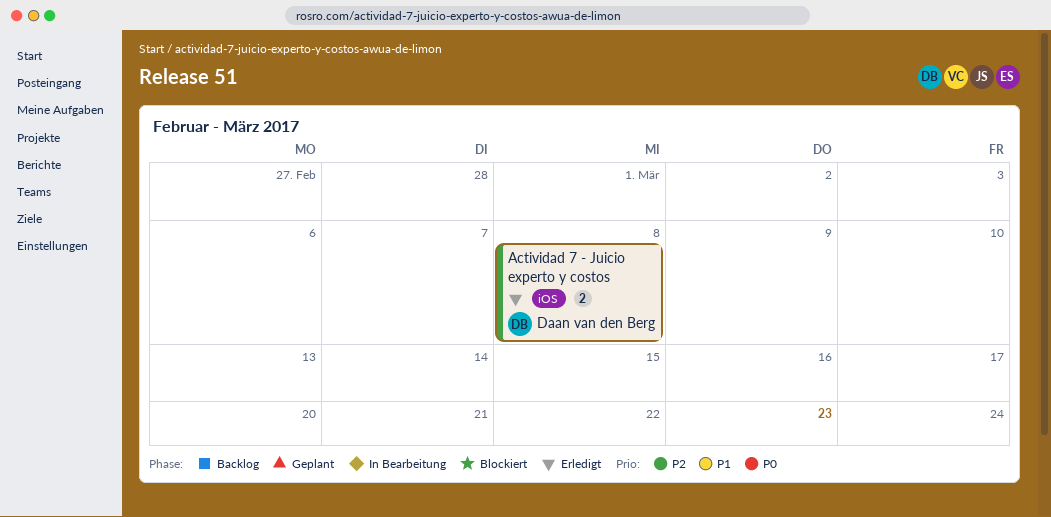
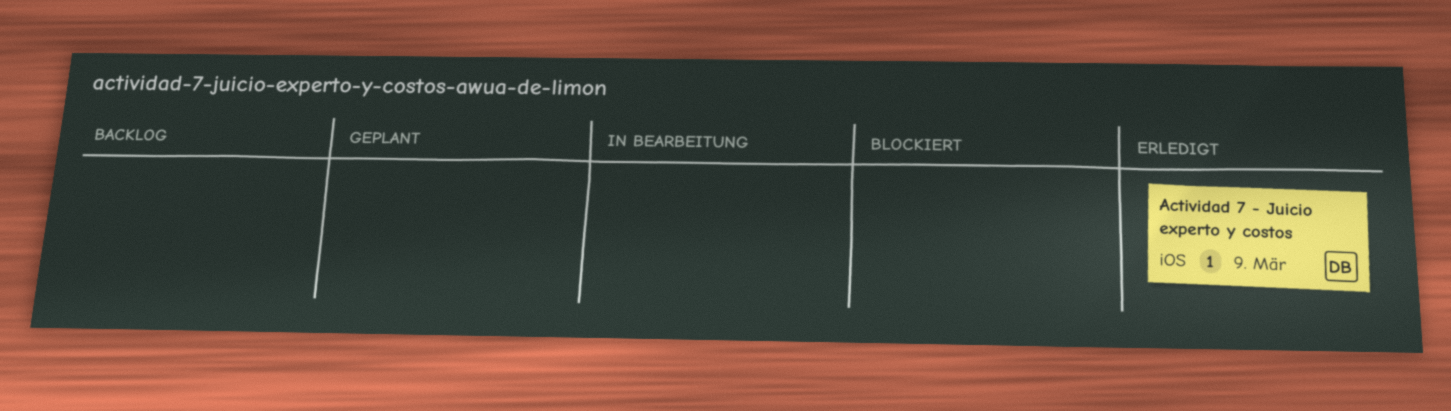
Actividad 7 - Juicio experto y costos, estimate: 2 -> 1
Actividad 7 - Juicio experto y costos, due: Mar 8 -> Mar 9

